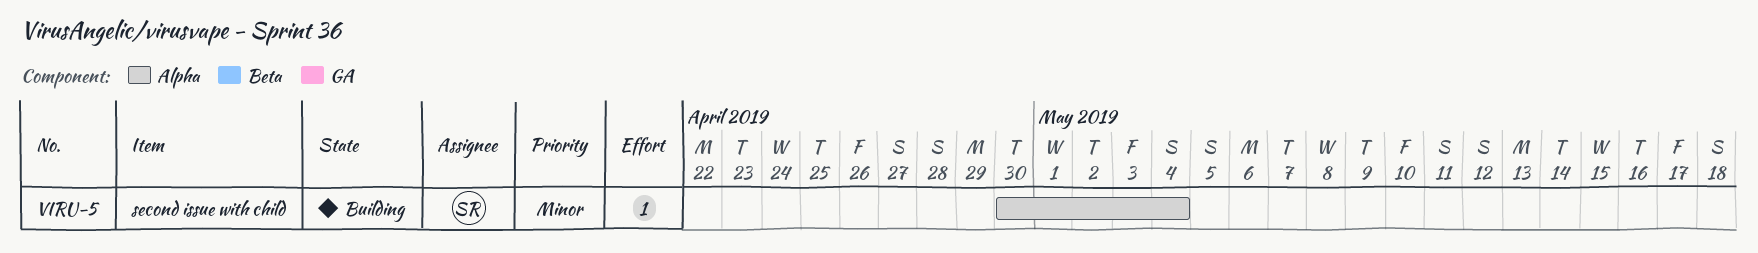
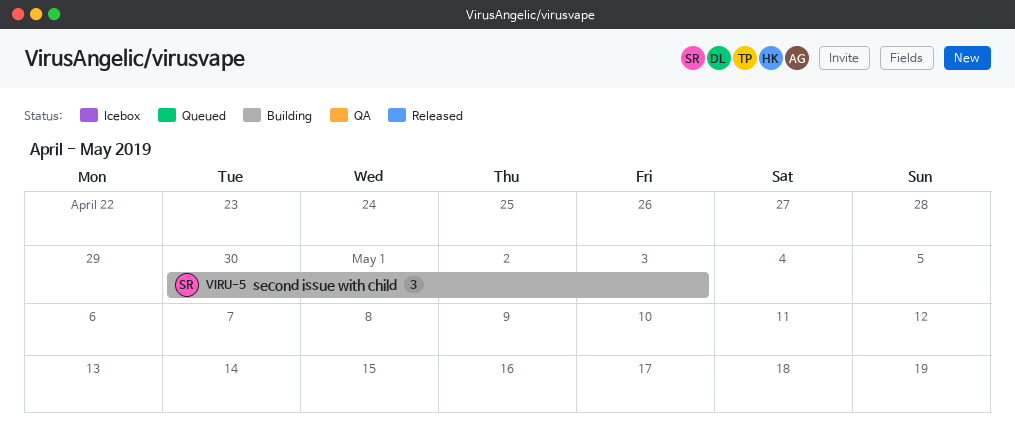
VIRU-5, estimate: 1 -> 3
VIRU-5, due: May 4 -> May 3

